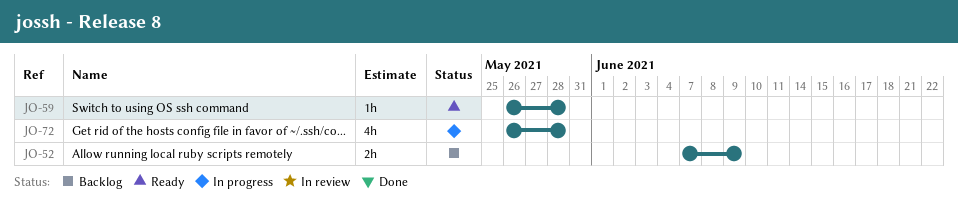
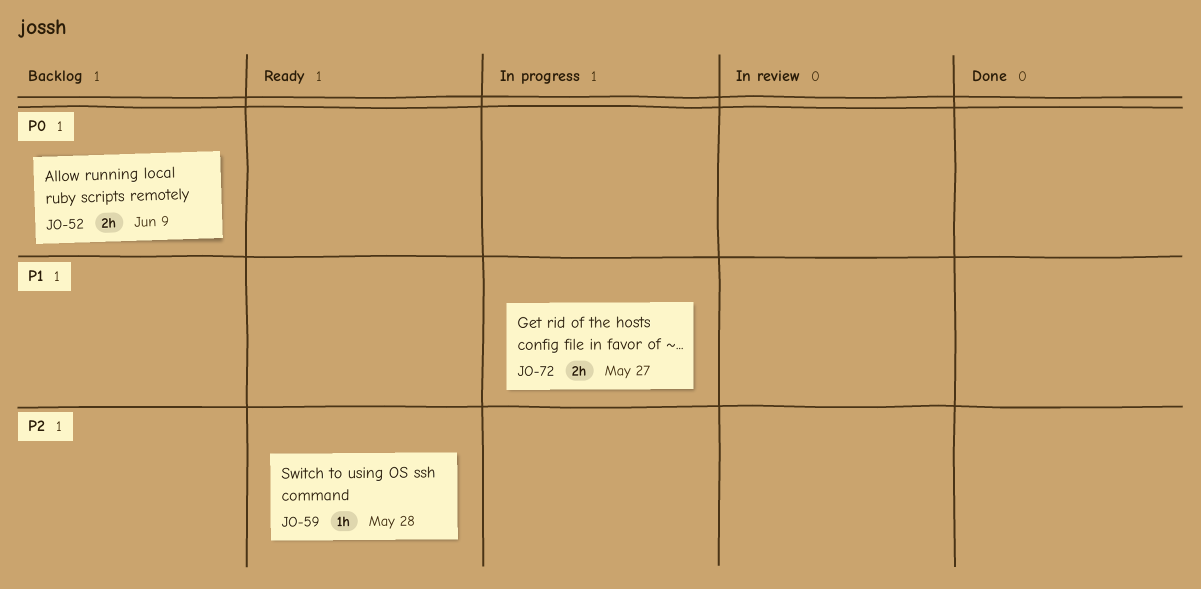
JO-72, estimate: 4h -> 2h
JO-72, due: May 28 -> May 27

